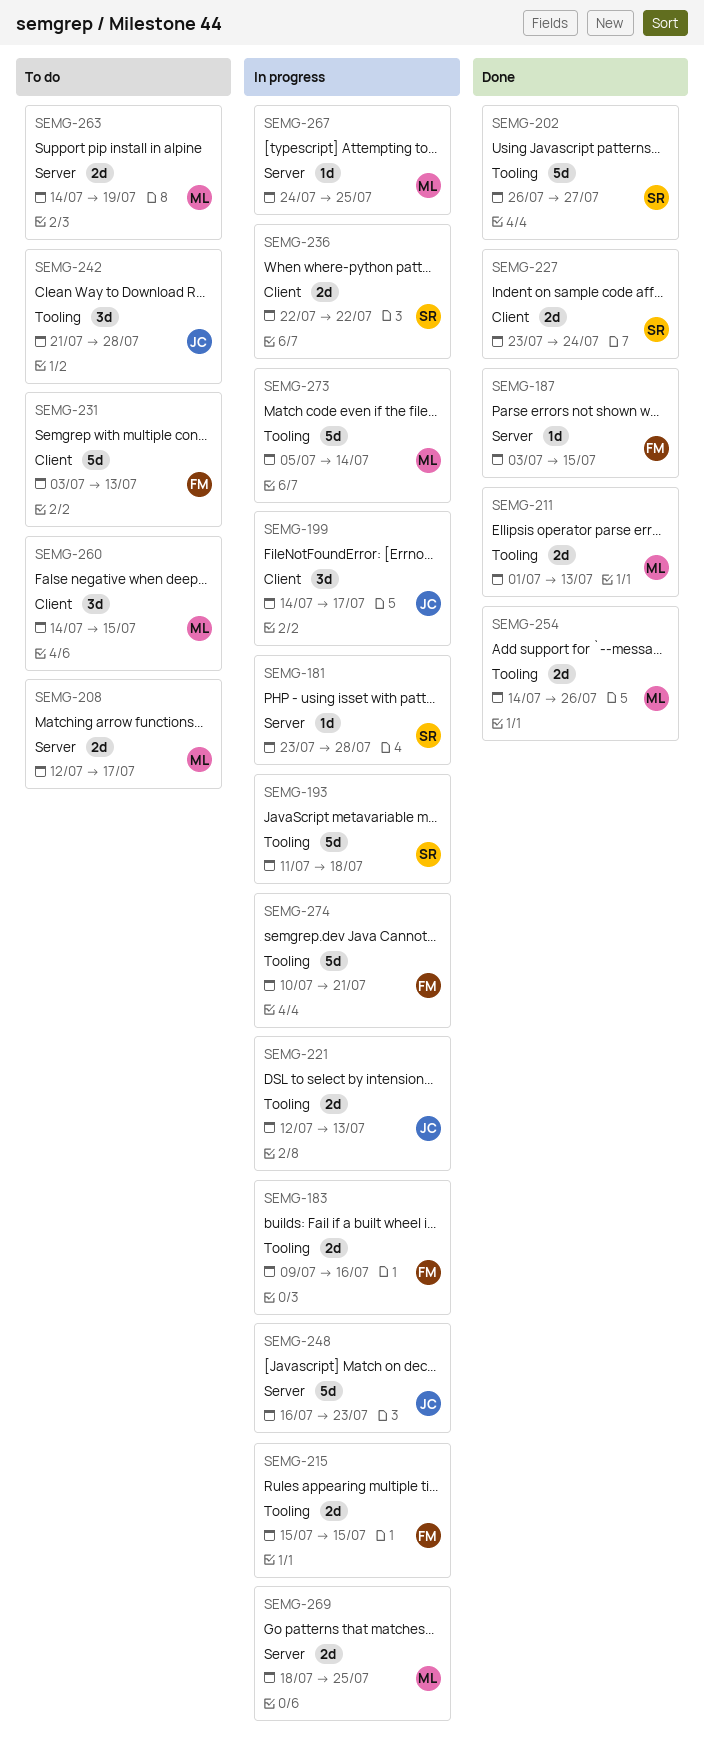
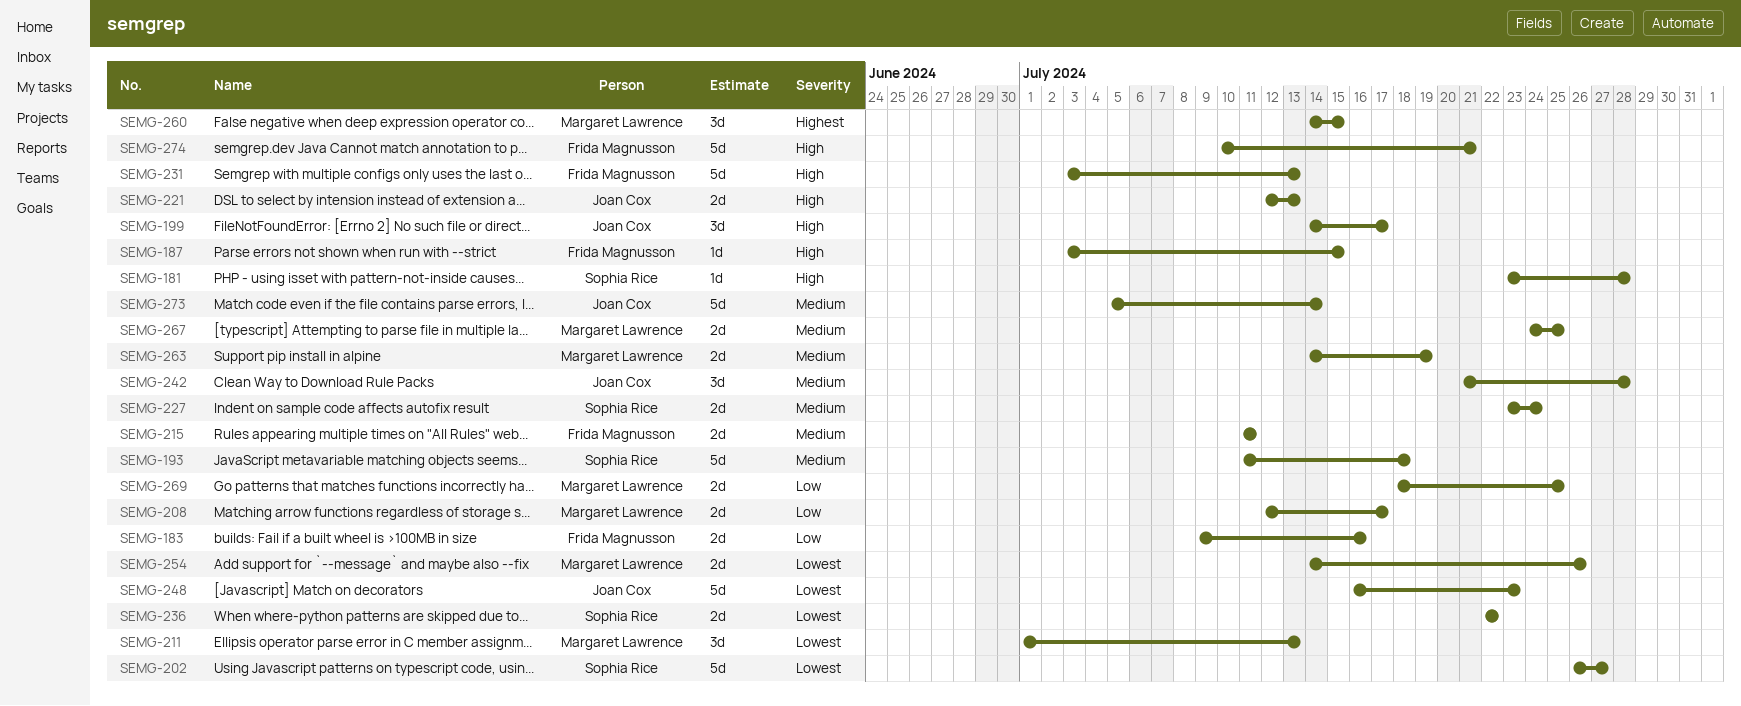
SEMG-211, estimate: 2d -> 3d
SEMG-215, start: Jul 15 -> Jul 11
SEMG-215, due: Jul 15 -> Jul 11
SEMG-267, estimate: 1d -> 2d
SEMG-273, owner: Margaret Lawrence -> Joan Cox

